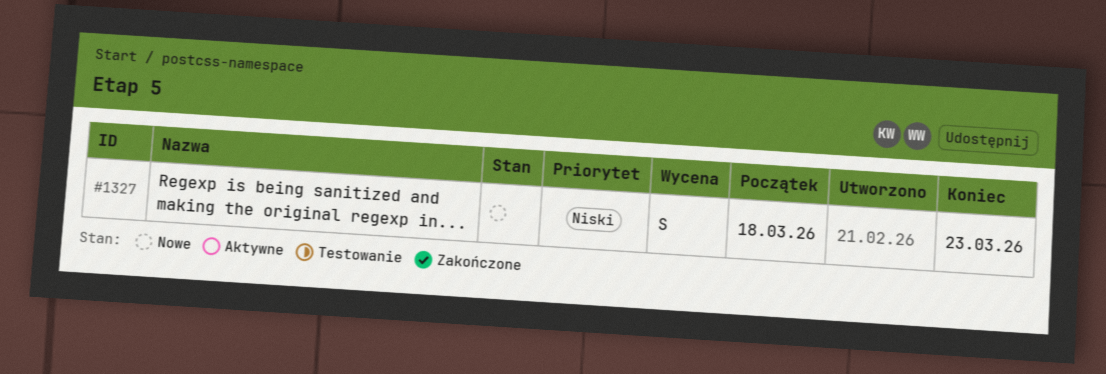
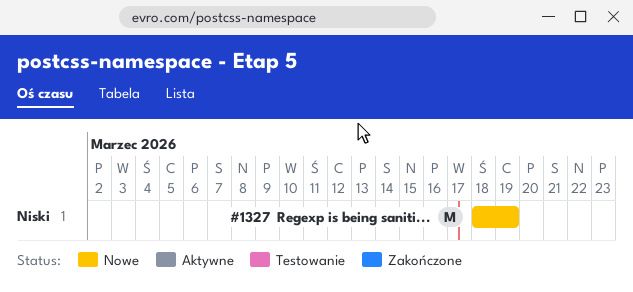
#1327, estimate: S -> M
#1327, due: Mar 23 -> Mar 19

